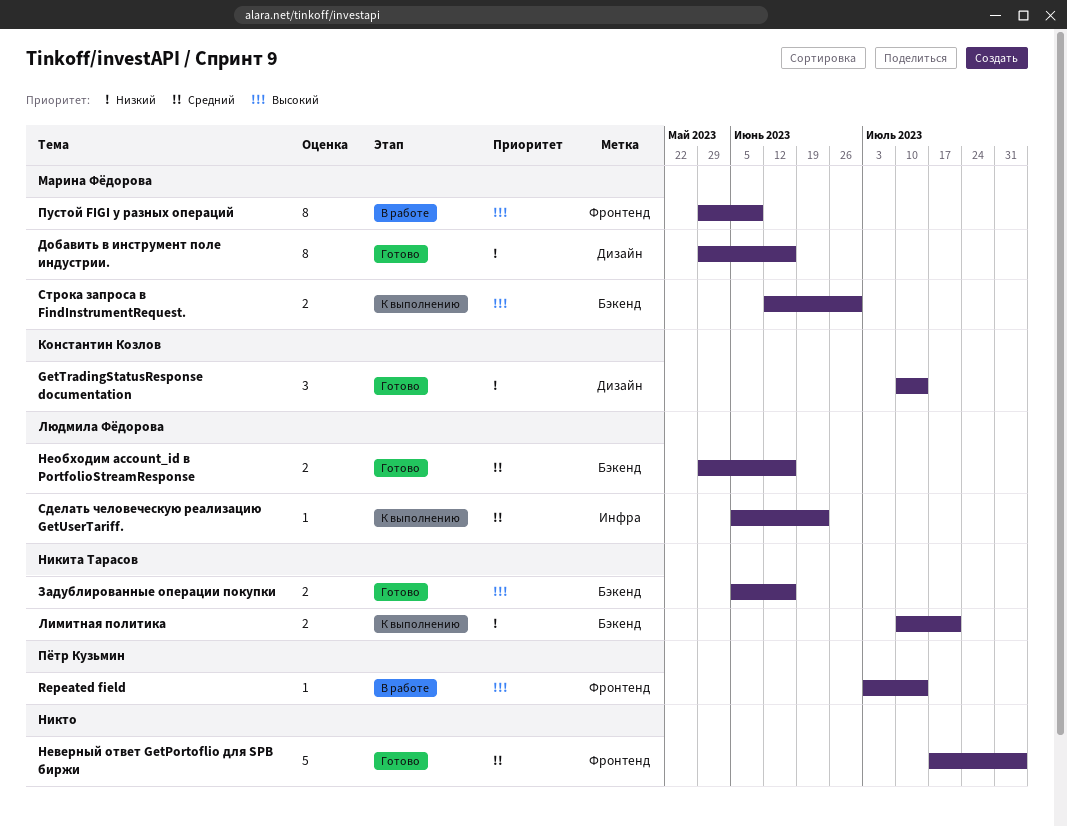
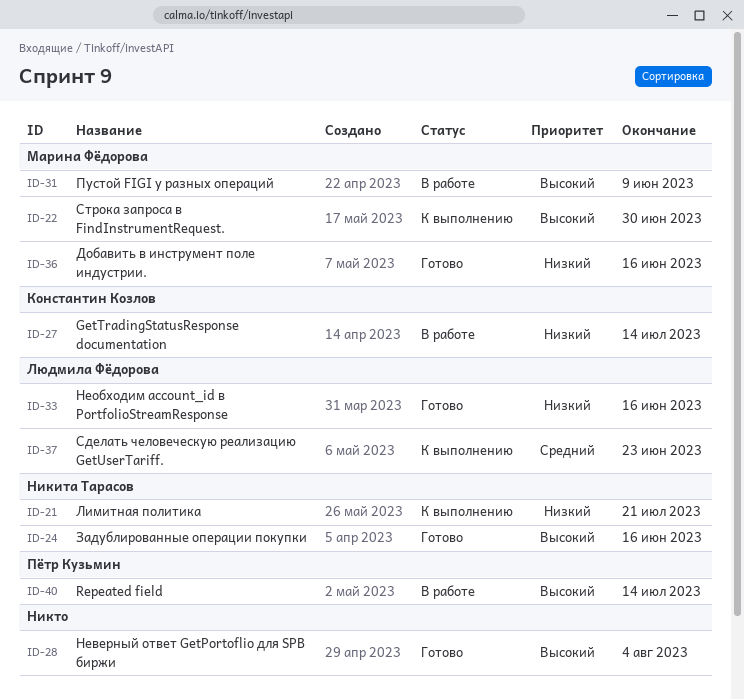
GetTradingStatusResponse documentation, status: Готово -> В работе
Неверный ответ GetPortoflio для SPB биржи, priority: Средний -> Высокий
Необходим account_id в PortfolioStreamResponse, priority: Средний -> Низкий

